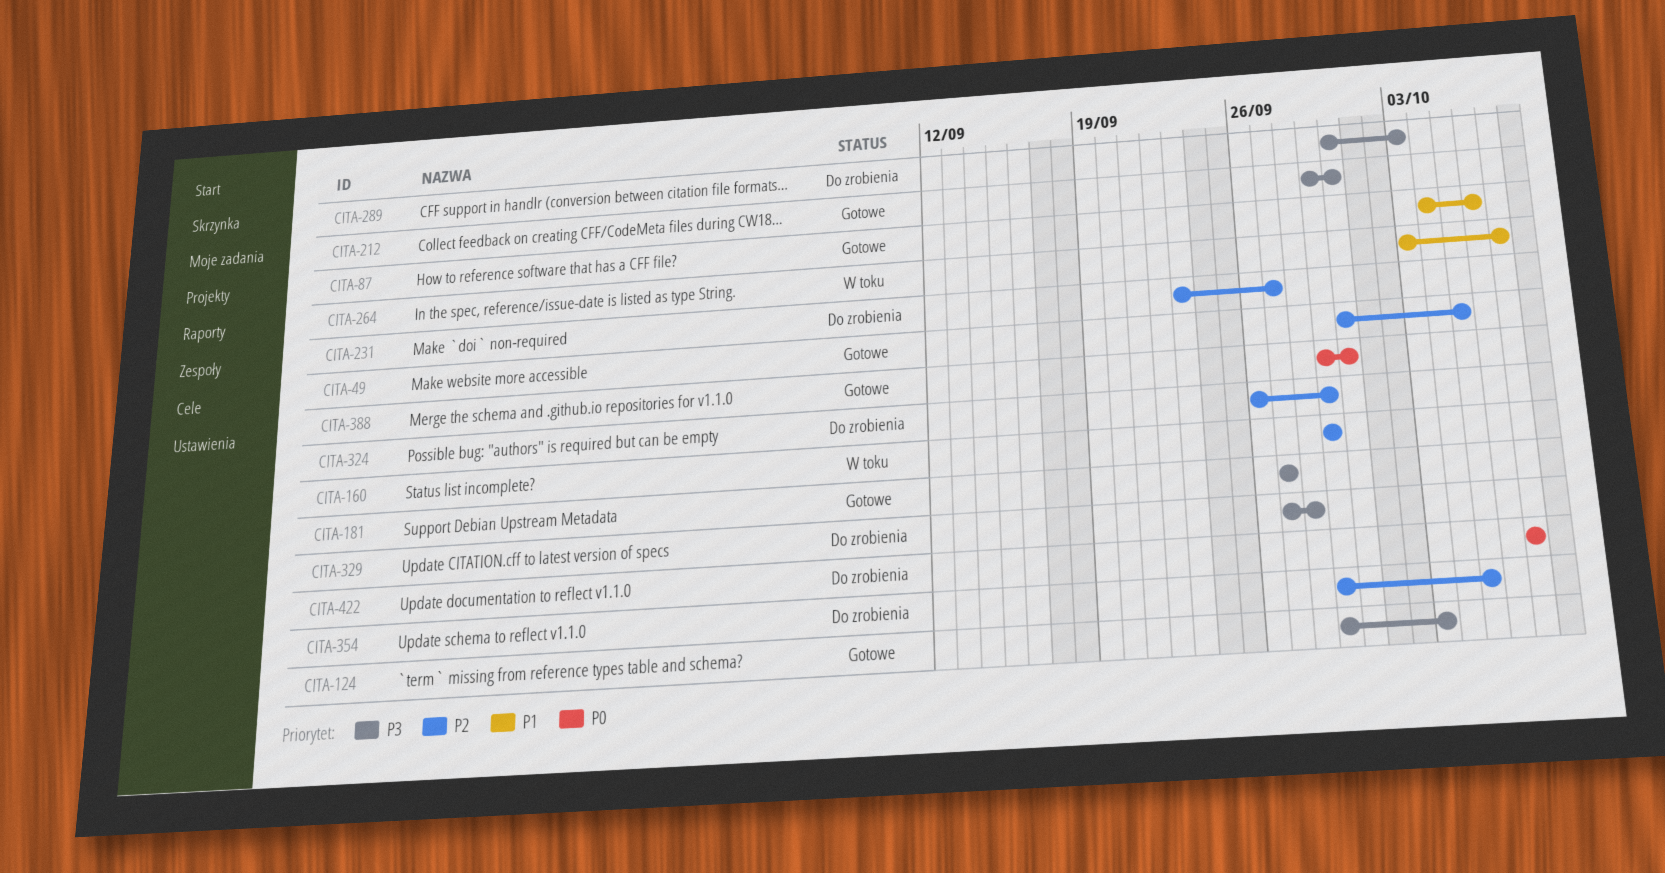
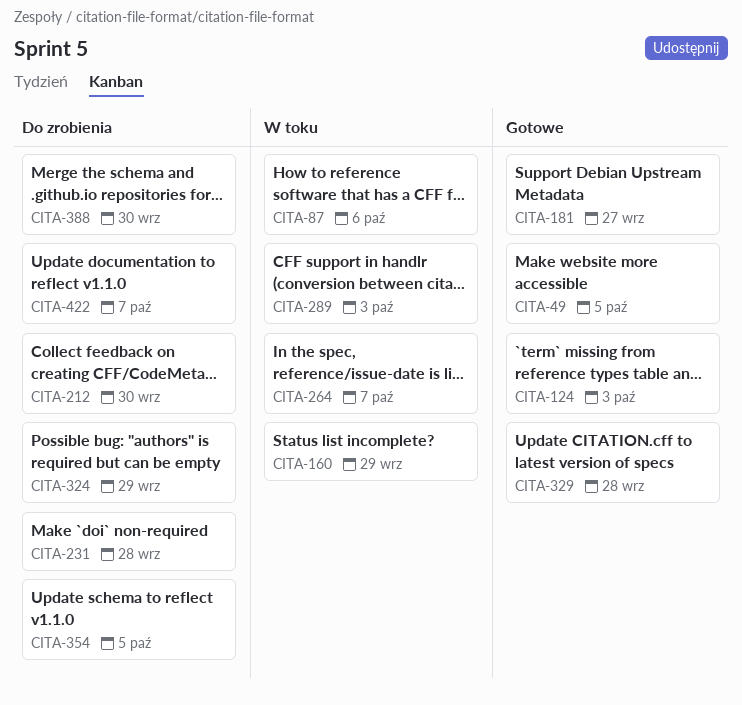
CITA-87, status: Gotowe -> W toku
CITA-212, status: Gotowe -> Do zrobienia
CITA-231, due: Sep 27 -> Sep 28
CITA-289, status: Do zrobienia -> W toku
CITA-329, status: Do zrobienia -> Gotowe
CITA-388, status: Gotowe -> Do zrobienia

